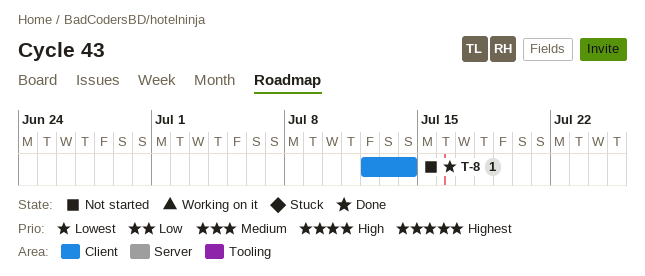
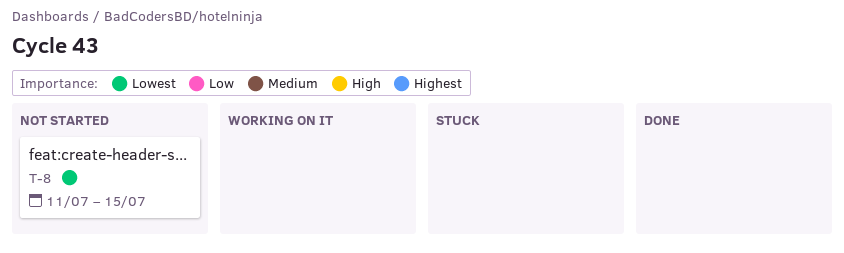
T-8, start: Jul 12 -> Jul 11
T-8, due: Jul 14 -> Jul 15

